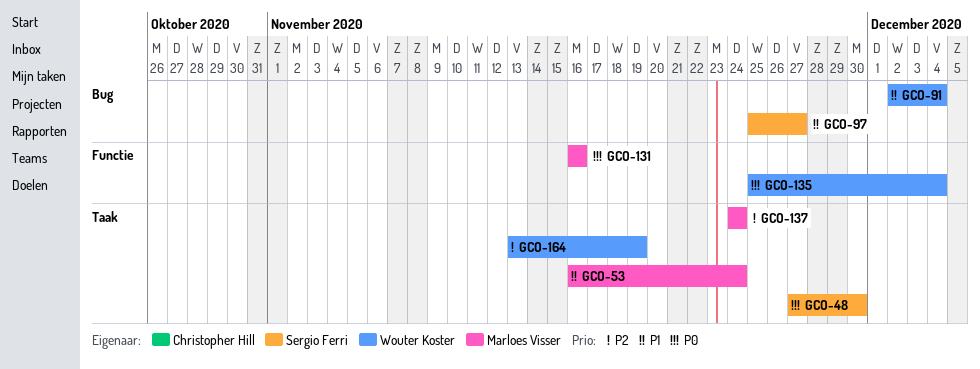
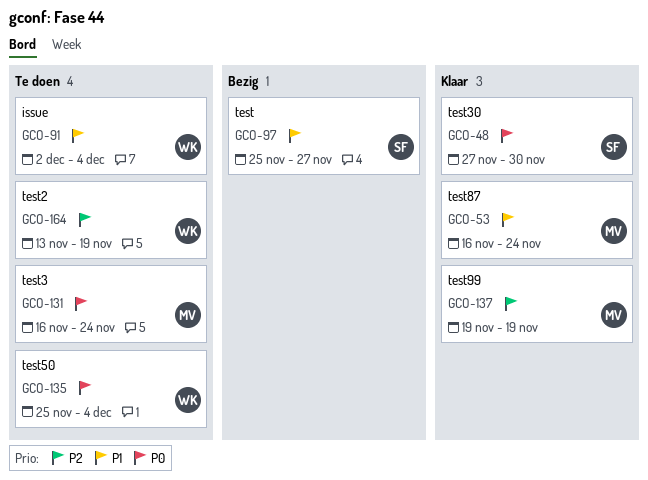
GCO-131, due: Nov 16 -> Nov 24
GCO-137, start: Nov 24 -> Nov 19
GCO-137, due: Nov 24 -> Nov 19

